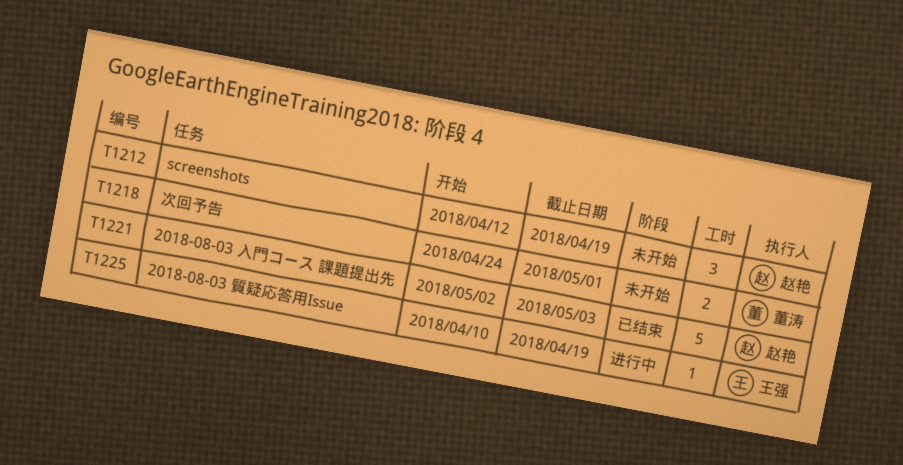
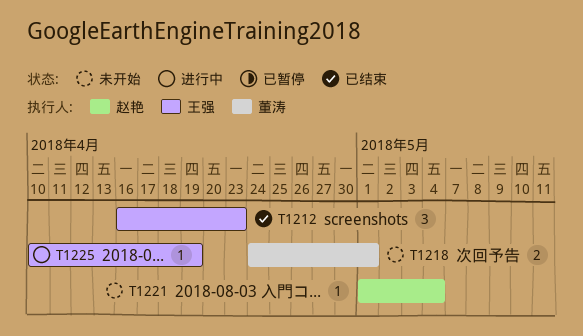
T1212, status: 未开始 -> 已结束
T1212, owner: 赵艳 -> 王强
T1212, start: Apr 12 -> Apr 16
T1212, due: Apr 19 -> Apr 23
T1221, status: 已结束 -> 未开始
T1221, estimate: 5 -> 1
T1221, start: May 2 -> May 1
T1221, due: May 3 -> May 4

